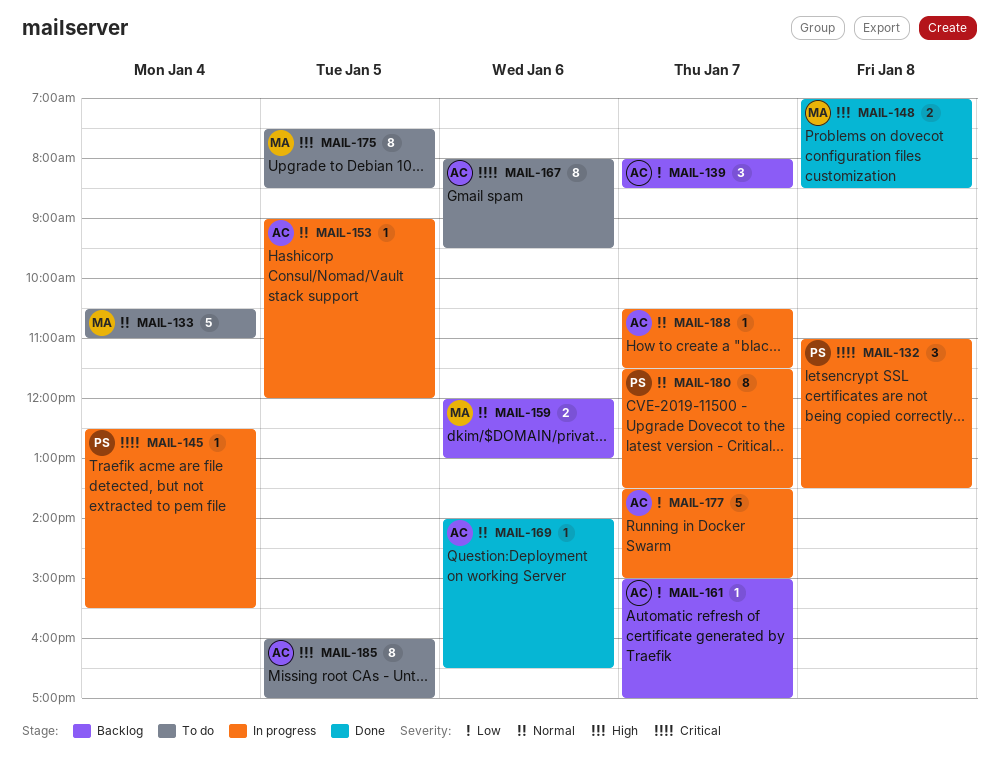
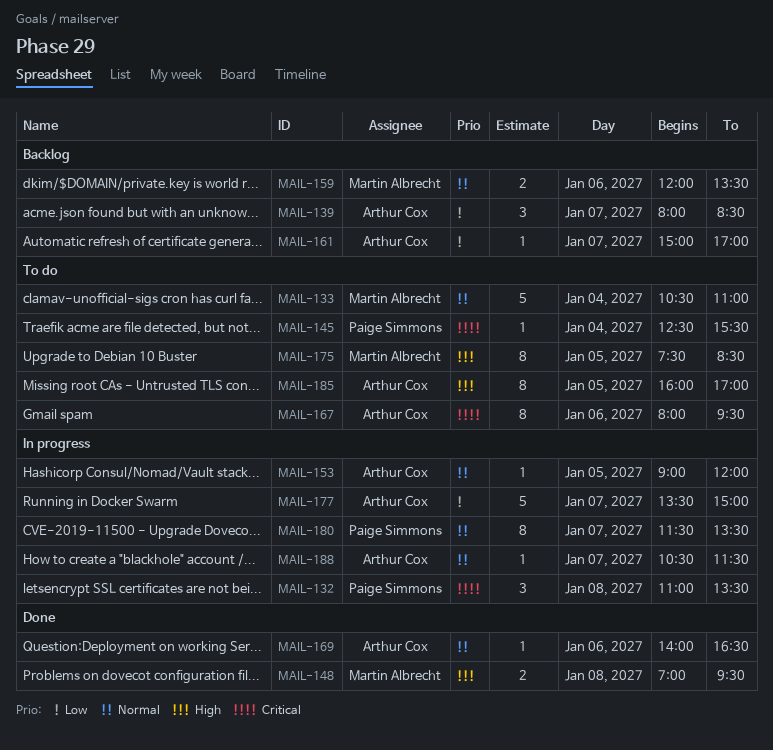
MAIL-145, status: In progress -> To do
MAIL-148, ends: 08:30 -> 09:30
MAIL-159, ends: 13:00 -> 13:30

